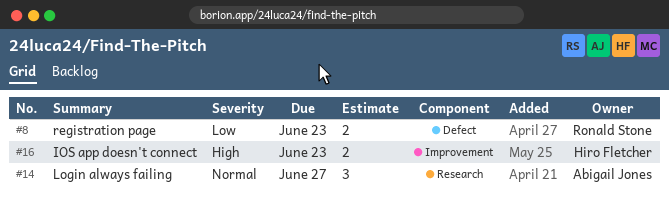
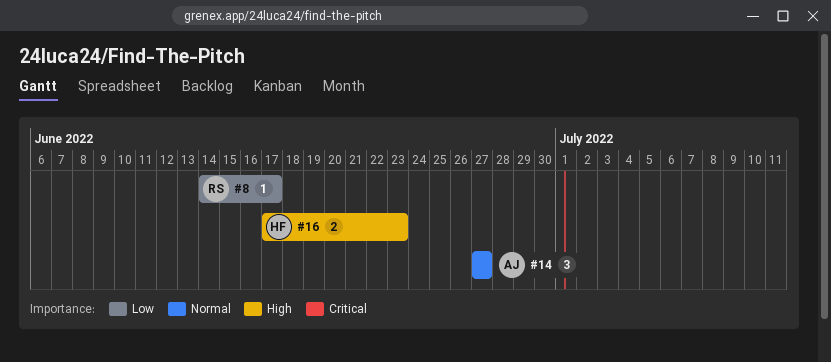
#8, estimate: 2 -> 1
#8, due: Jun 23 -> Jun 17

